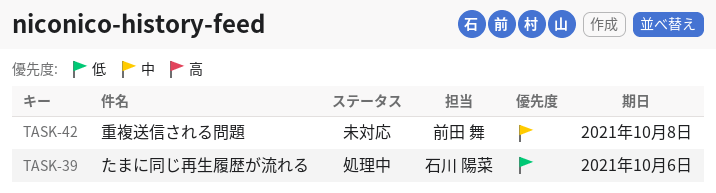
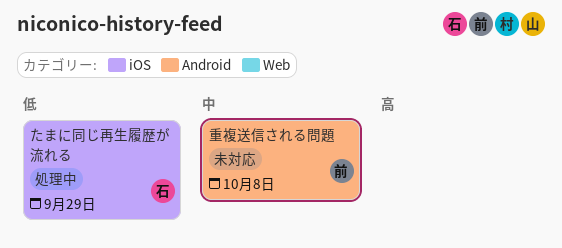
たまに同じ再生履歴が流れる, due: Oct 6 -> Sep 29

